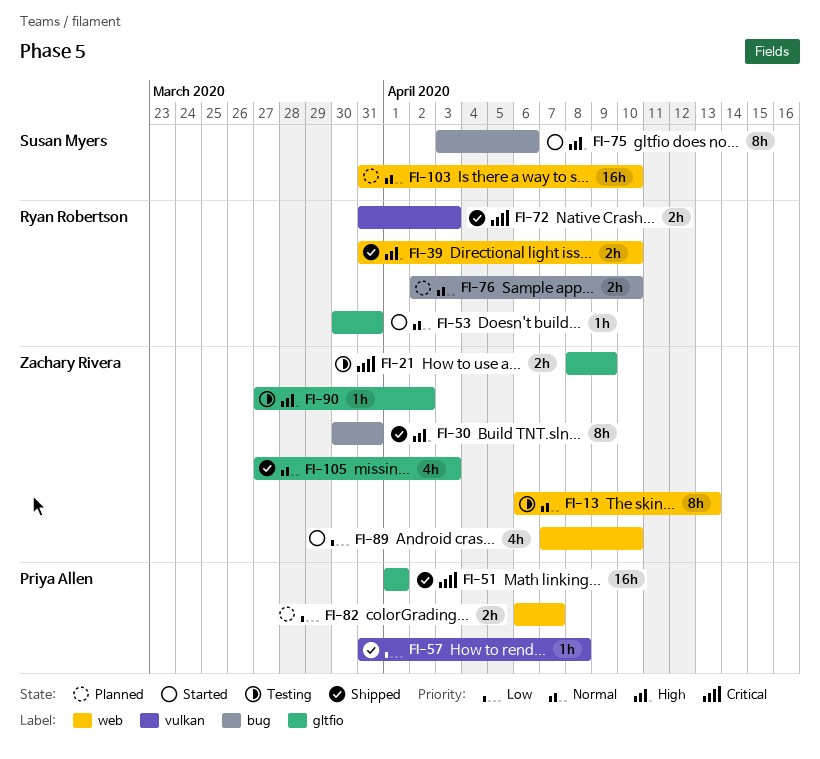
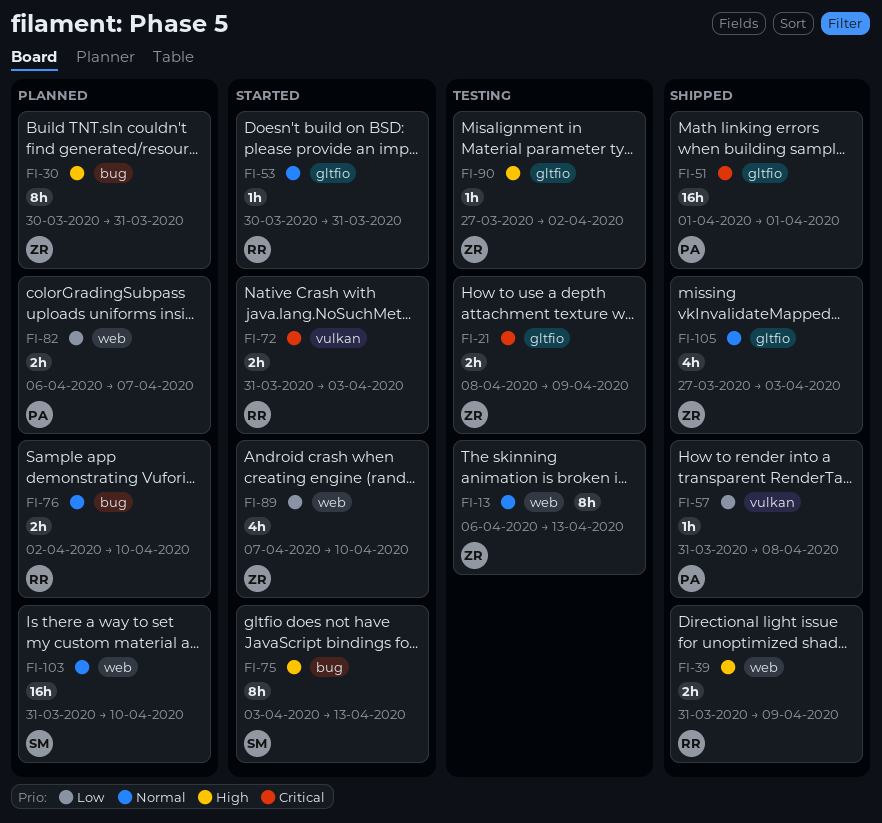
FI-30, status: Shipped -> Planned
FI-39, due: Apr 10 -> Apr 9
FI-72, status: Shipped -> Started
FI-75, due: Apr 6 -> Apr 13

